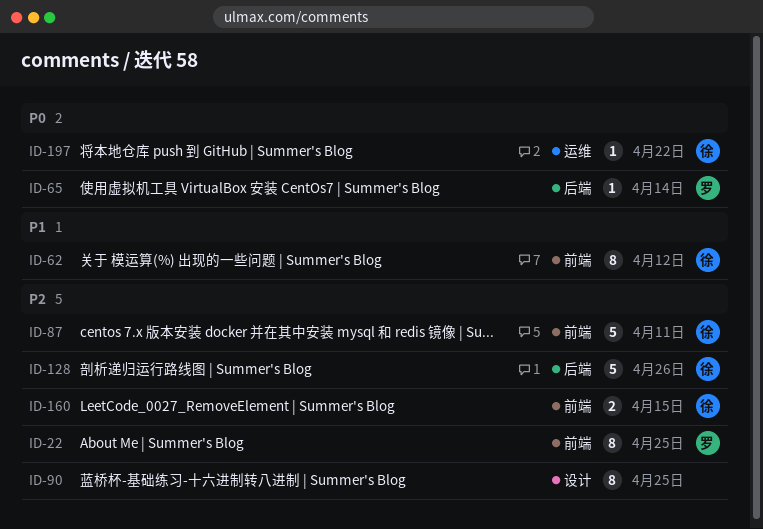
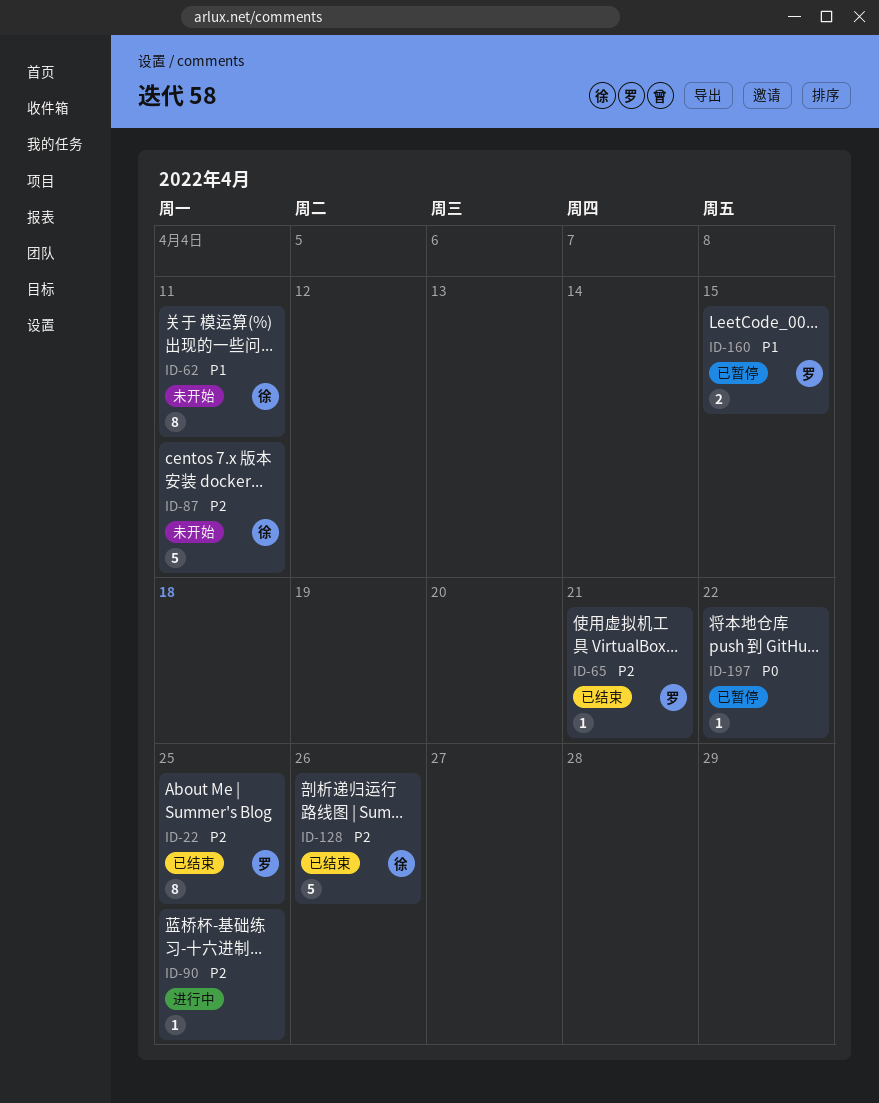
ID-62, due: Apr 12 -> Apr 11
ID-65, priority: P0 -> P2
ID-65, due: Apr 14 -> Apr 21
ID-90, estimate: 8 -> 1
ID-160, owner: 徐 -> 罗
ID-160, priority: P2 -> P1
ID-197, owner: 徐 -> none

